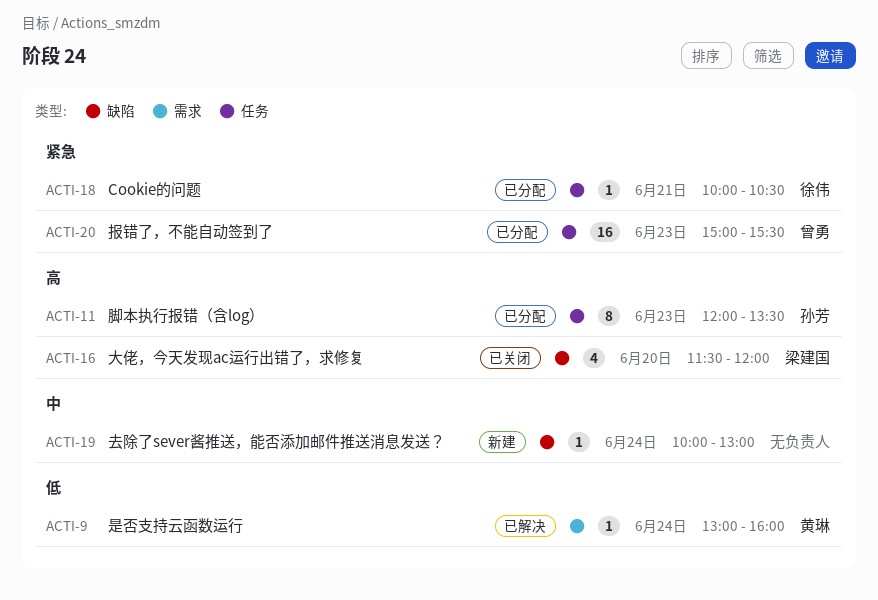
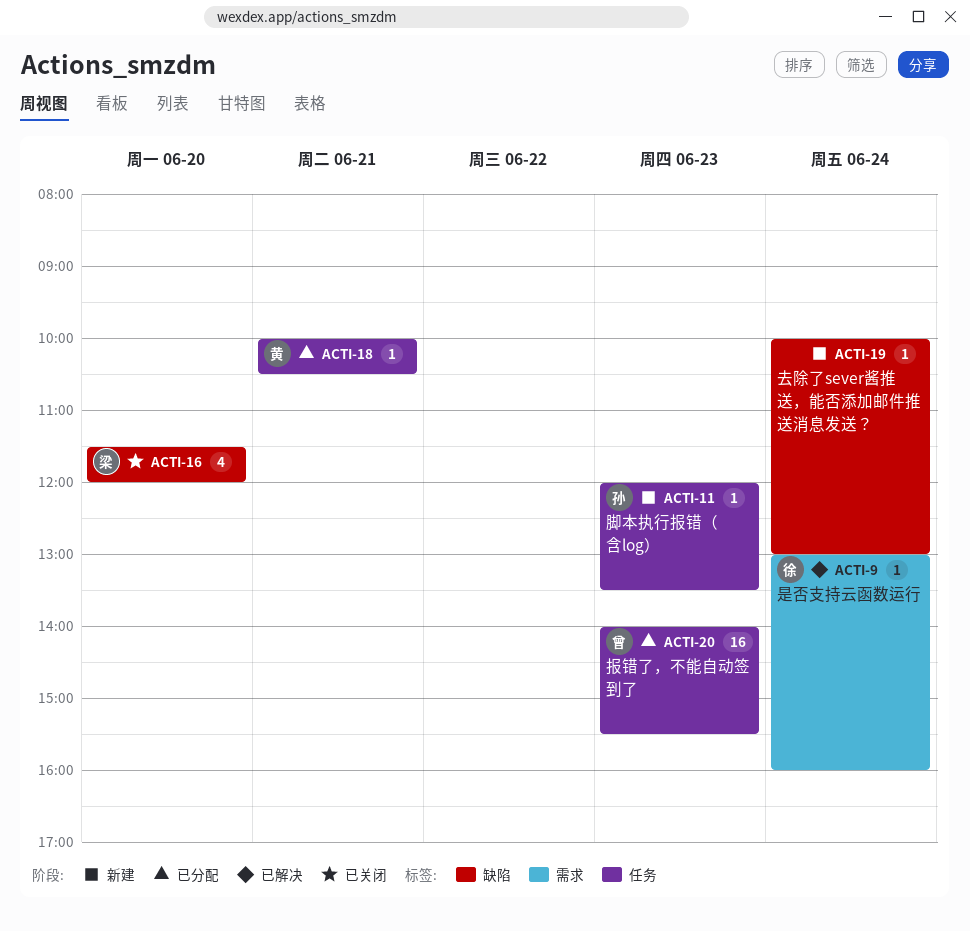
ACTI-9, owner: 黄琳 -> 徐伟
ACTI-11, status: 已分配 -> 新建
ACTI-11, estimate: 8 -> 1
ACTI-18, owner: 徐伟 -> 黄琳
ACTI-20, begins: 15:00 -> 14:00

